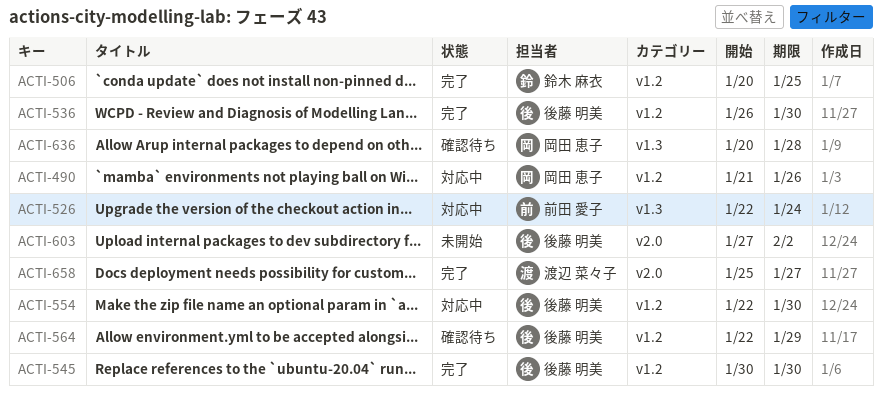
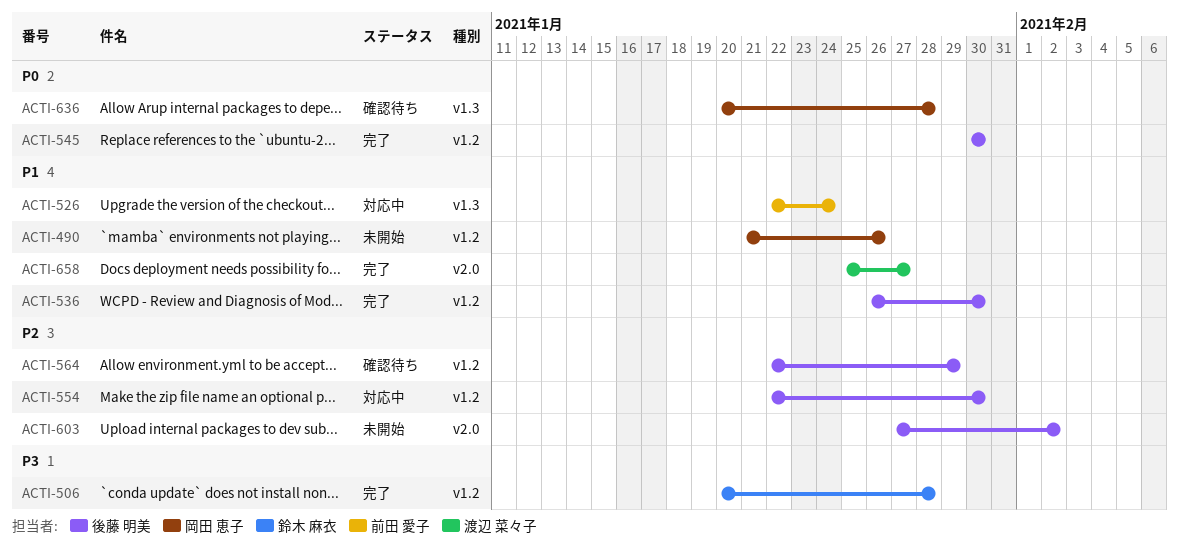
ACTI-490, status: 対応中 -> 未開始
ACTI-506, due: Jan 25 -> Jan 28

